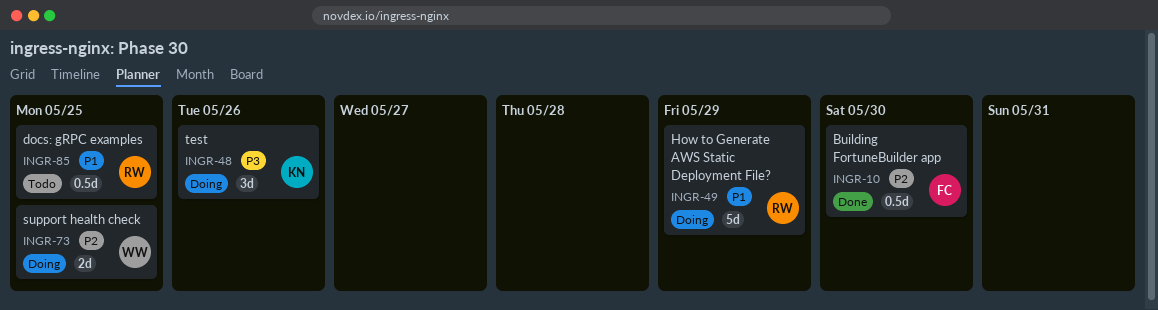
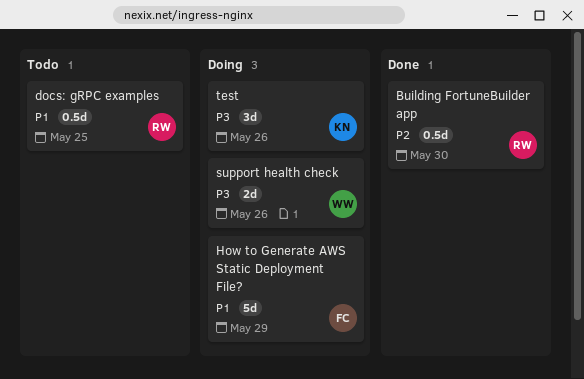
Building FortuneBuilder app, owner: FC -> RW
How to Generate AWS Static Deployment File?, owner: RW -> FC
support health check, priority: P2 -> P3
support health check, due: May 25 -> May 26

